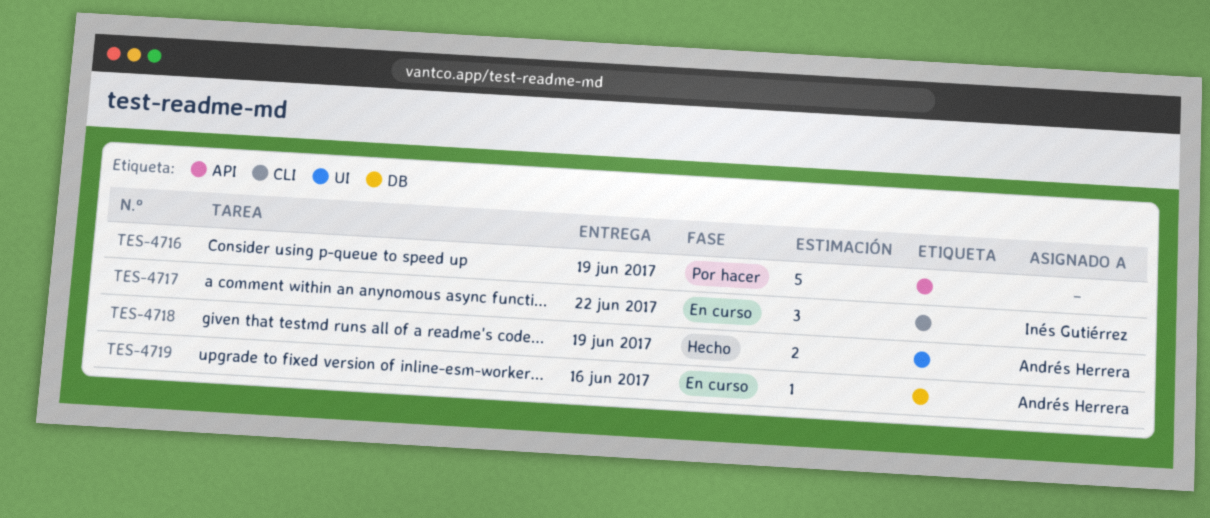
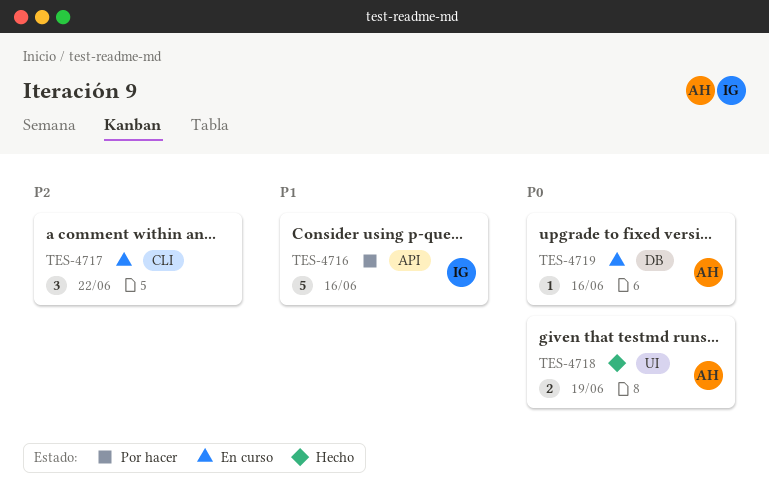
TES-4716, owner: none -> Inés Gutiérrez
TES-4716, due: Jun 19 -> Jun 16
TES-4717, owner: Inés Gutiérrez -> none

